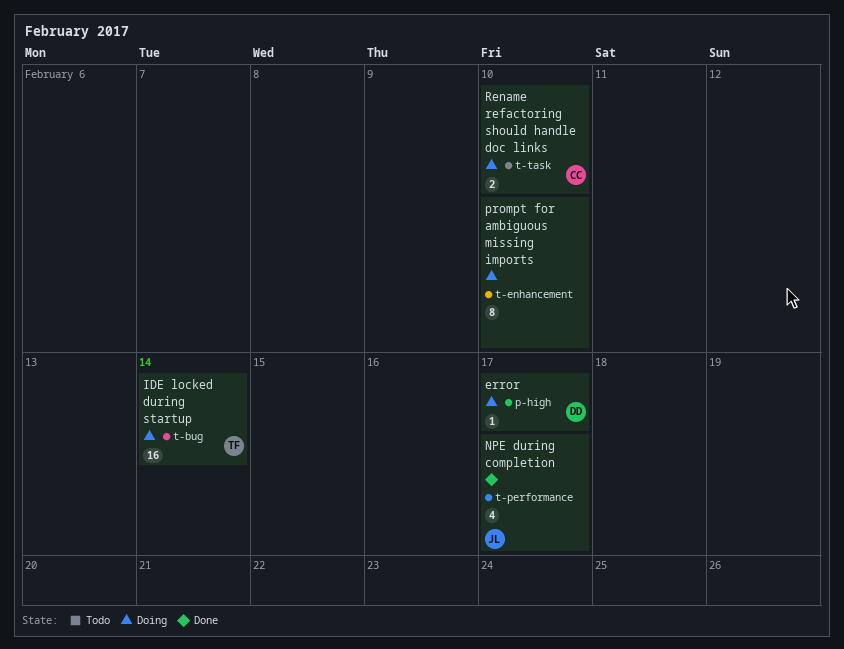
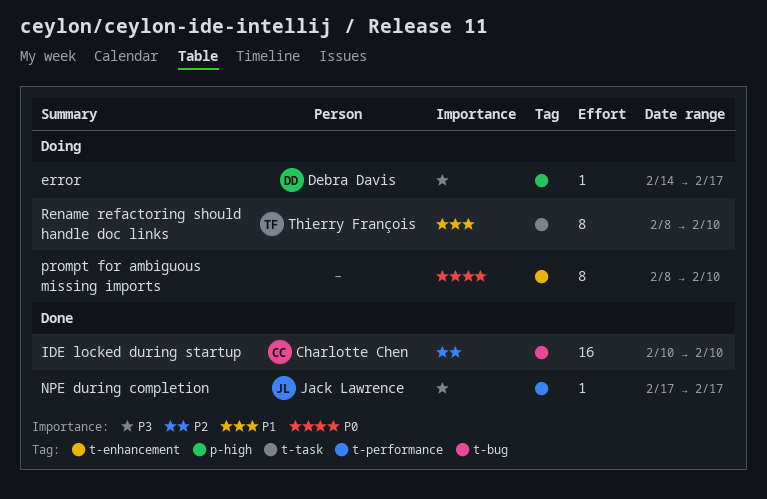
IDE locked during startup, status: Doing -> Done
IDE locked during startup, owner: Thierry François -> Charlotte Chen
IDE locked during startup, due: Feb 14 -> Feb 10
NPE during completion, estimate: 4 -> 1
Rename refactoring should handle doc links, owner: Charlotte Chen -> Thierry François
Rename refactoring should handle doc links, estimate: 2 -> 8

